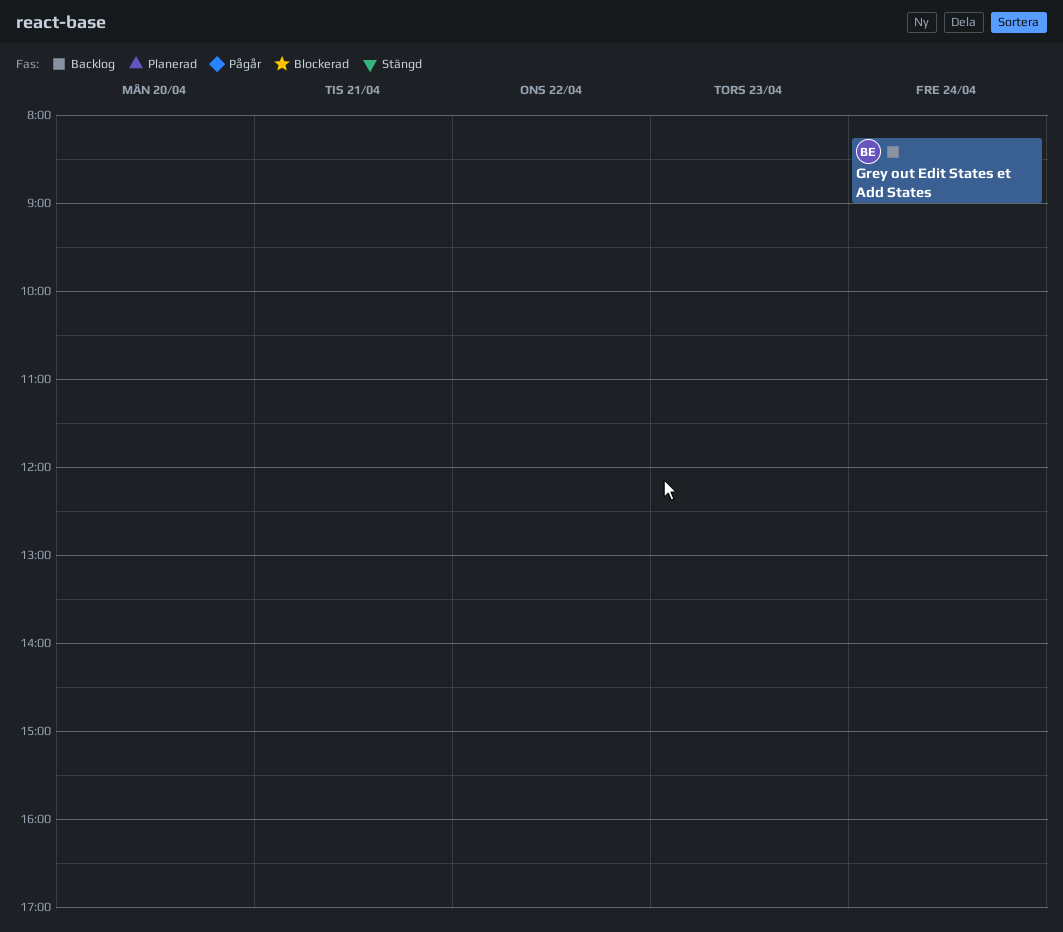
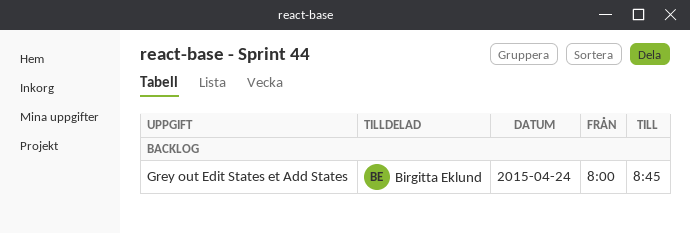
Grey out Edit States et Add States, begins: 08:15 -> 08:00
Grey out Edit States et Add States, ends: 09:00 -> 08:45

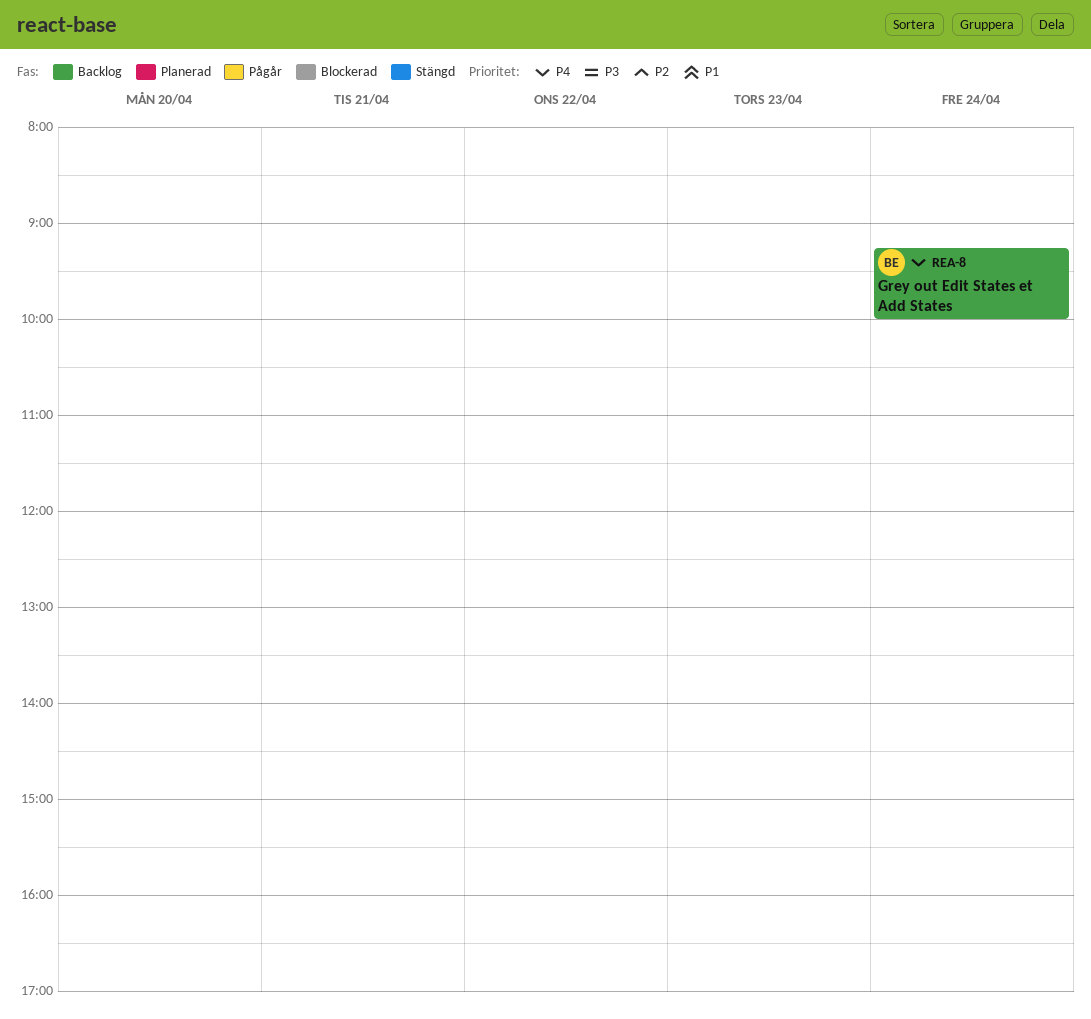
Grey out Edit States et Add States, begins: 08:00 -> 09:15
Grey out Edit States et Add States, ends: 08:45 -> 10:00

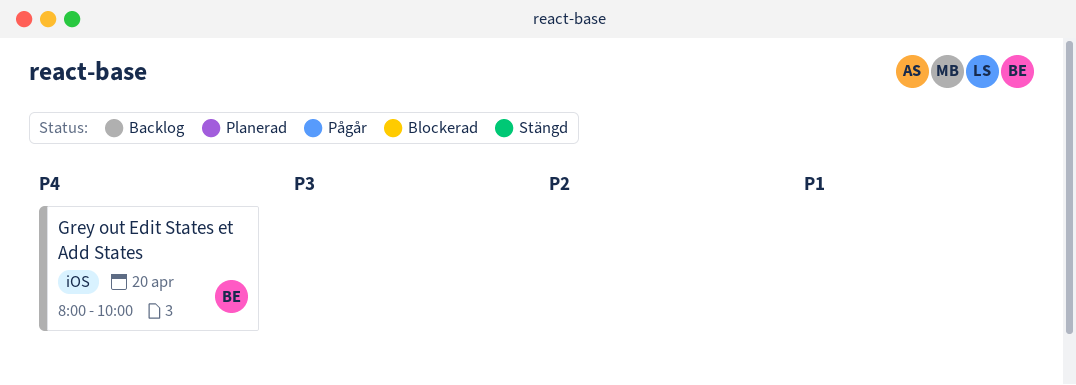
Grey out Edit States et Add States, day: Apr 24 -> Apr 20
Grey out Edit States et Add States, begins: 09:15 -> 08:00

